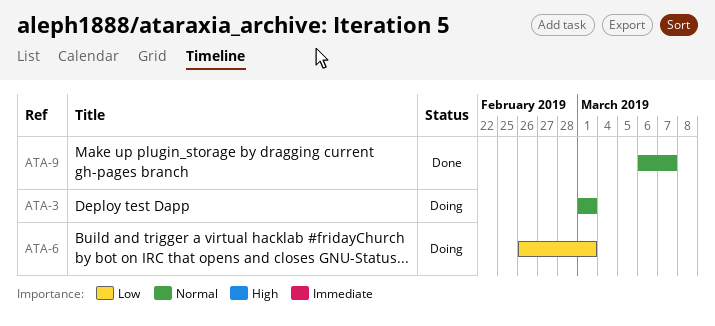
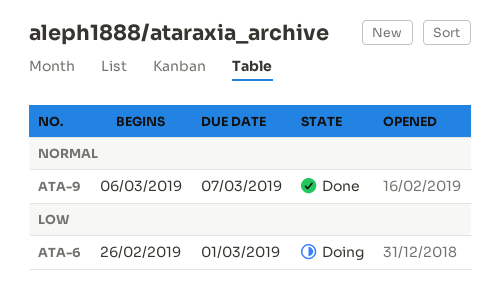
ATA-3: present -> none

